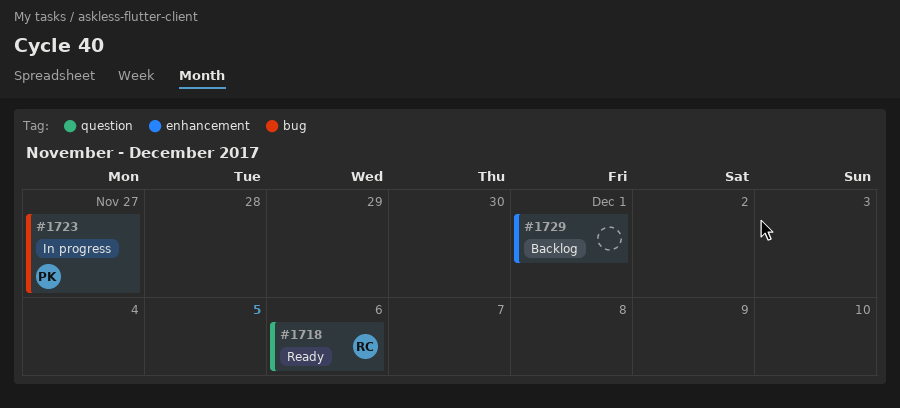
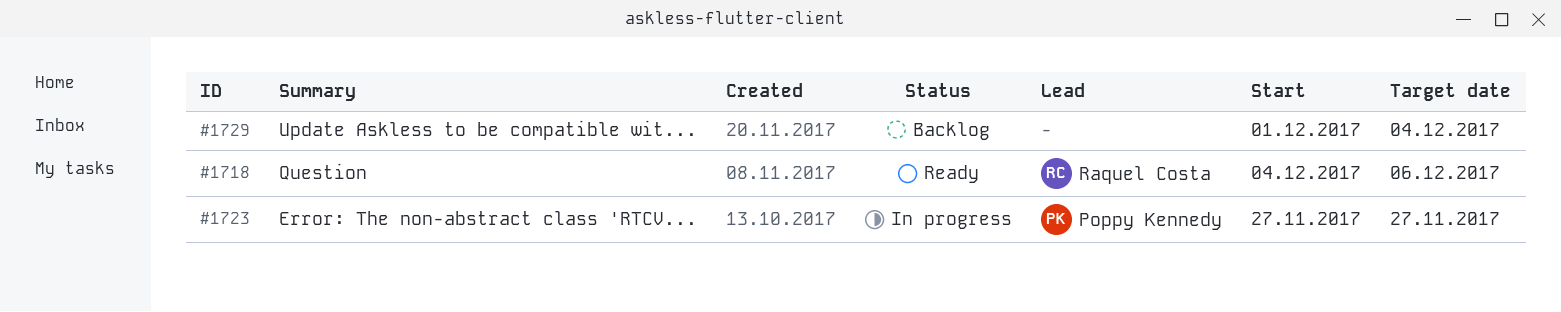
#1729, due: Dec 1 -> Dec 4

